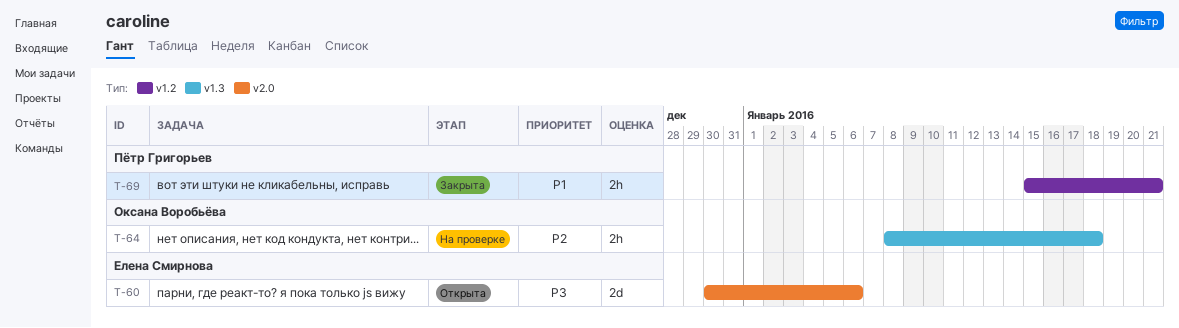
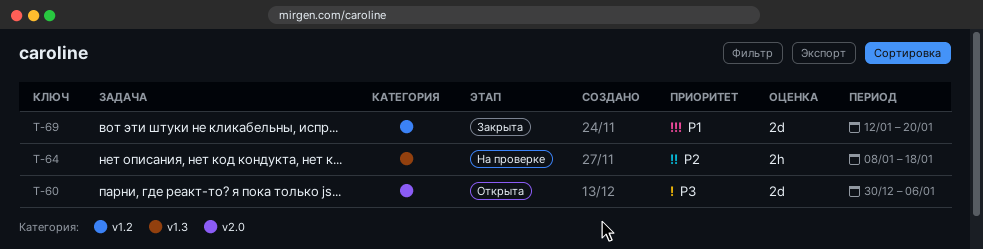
T-69, estimate: 2h -> 2d
T-69, start: Jan 15 -> Jan 12
T-69, due: Jan 21 -> Jan 20

